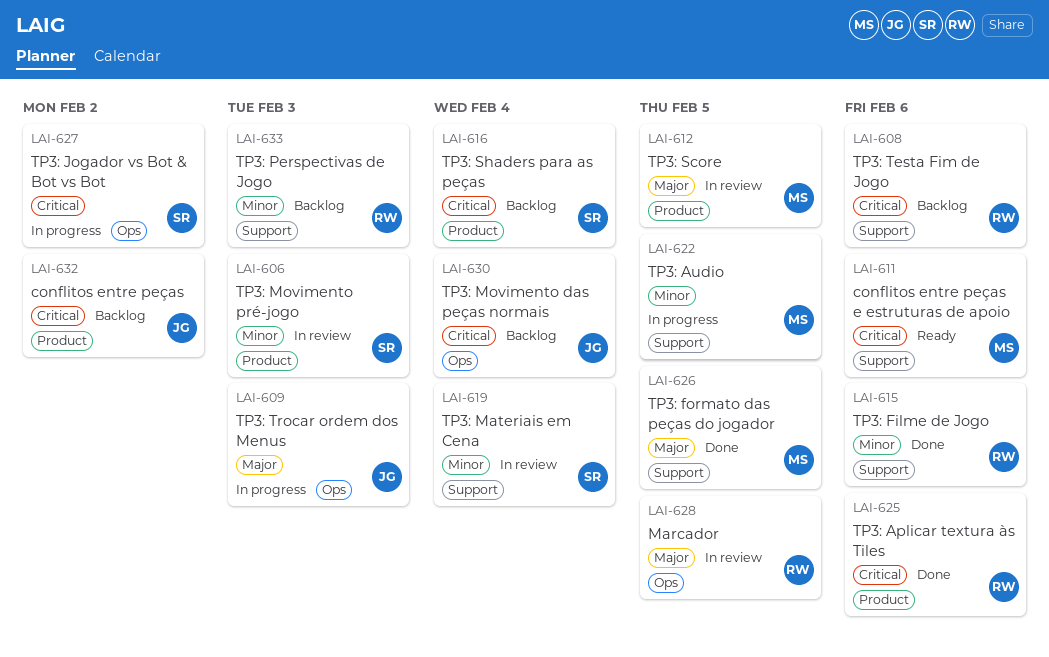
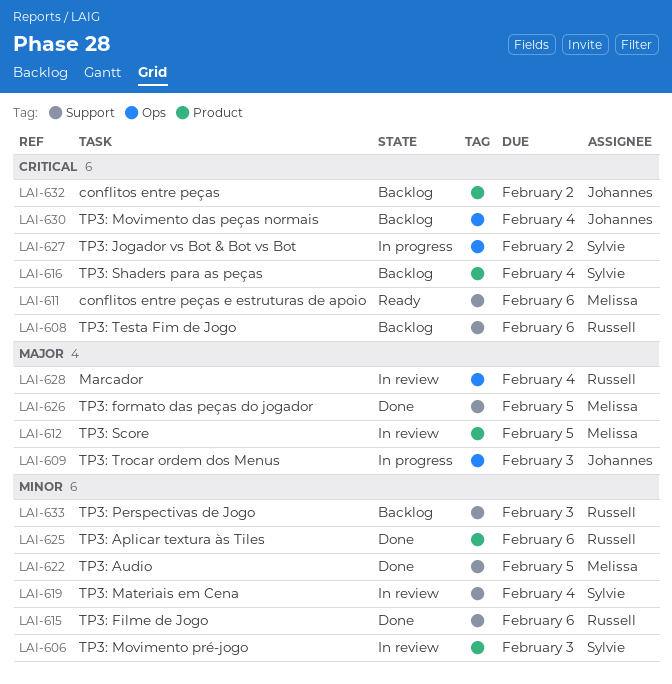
LAI-622, status: In progress -> Done
LAI-625, priority: Critical -> Minor
LAI-628, due: Feb 5 -> Feb 4

